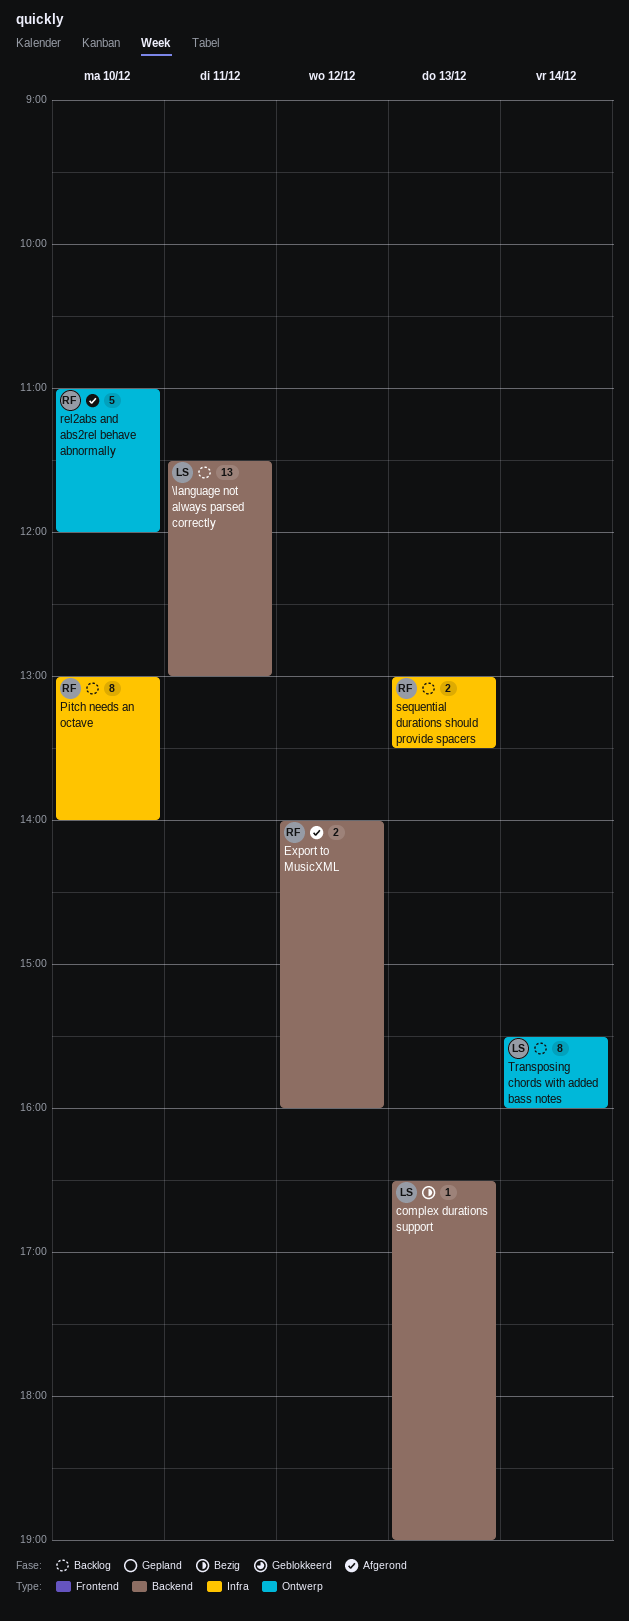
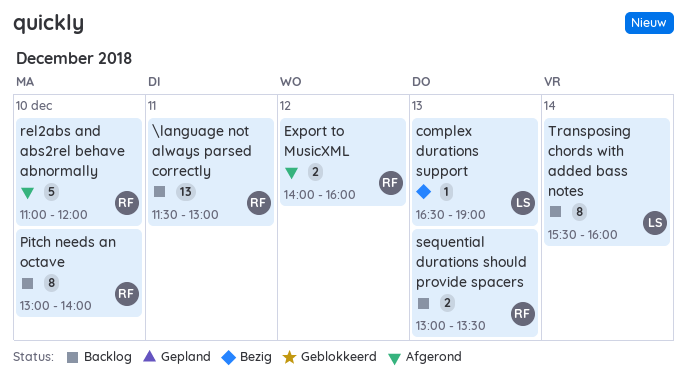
\language not always parsed correctly, owner: LS -> RF

